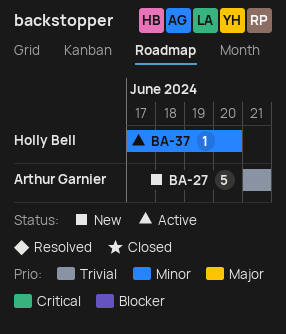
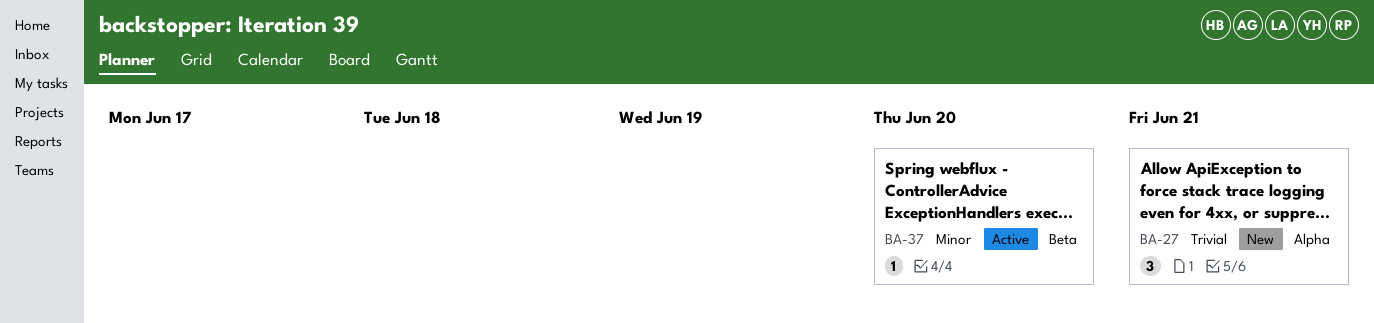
BA-27, estimate: 5 -> 3

